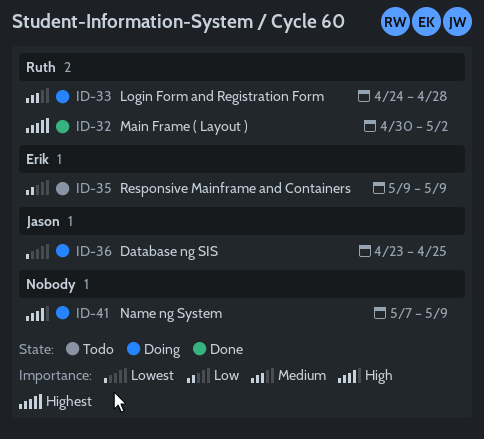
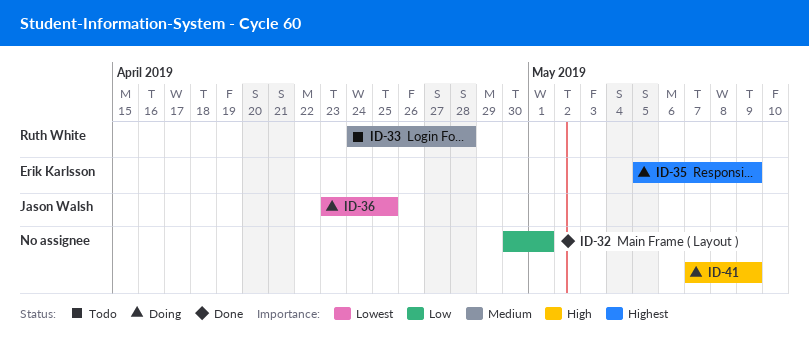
ID-32, owner: Ruth White -> none
ID-32, priority: Highest -> Low
ID-32, due: May 2 -> May 1
ID-33, status: Doing -> Todo
ID-35, status: Todo -> Doing
ID-35, priority: Low -> Highest
ID-35, start: May 9 -> May 5

